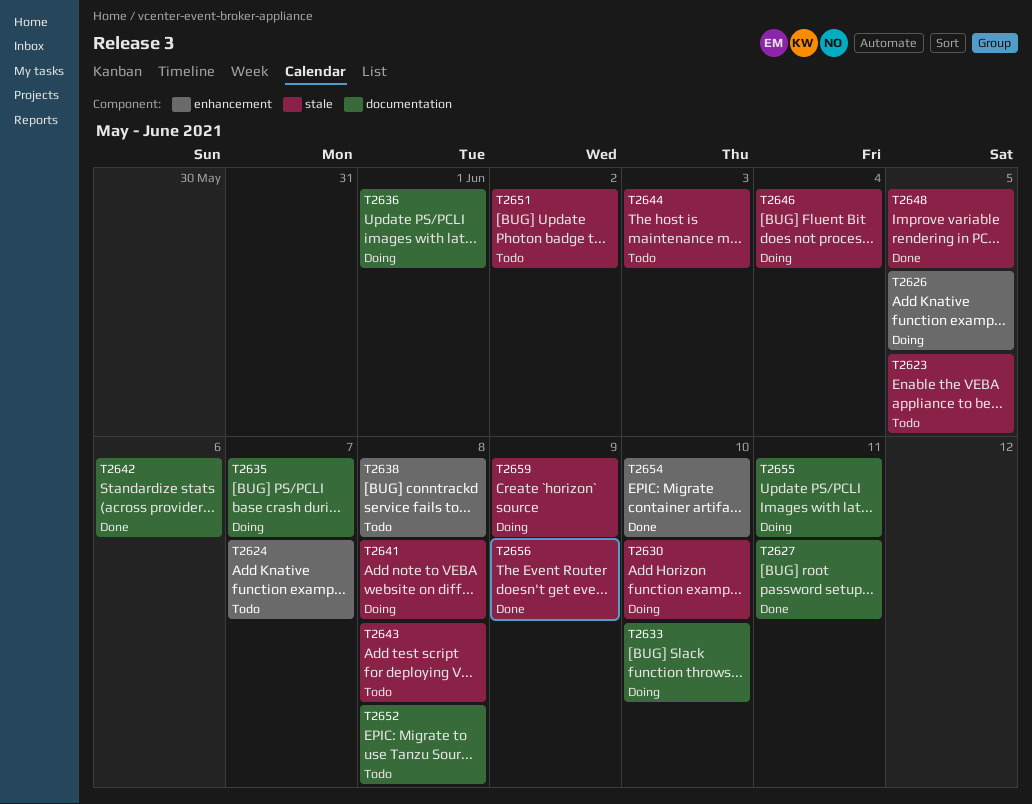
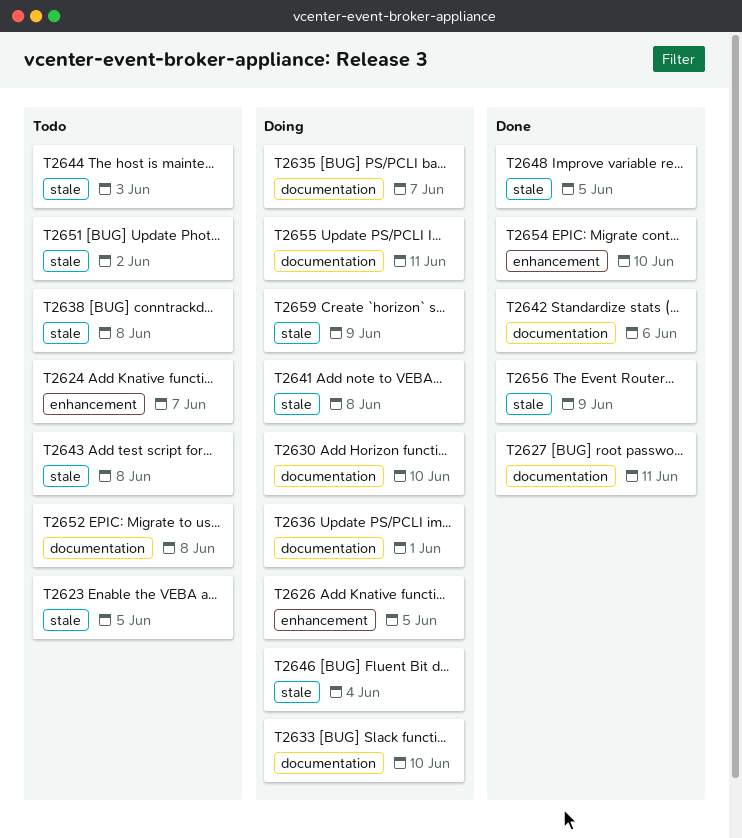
T2630, label: stale -> documentation
T2638, label: enhancement -> stale

